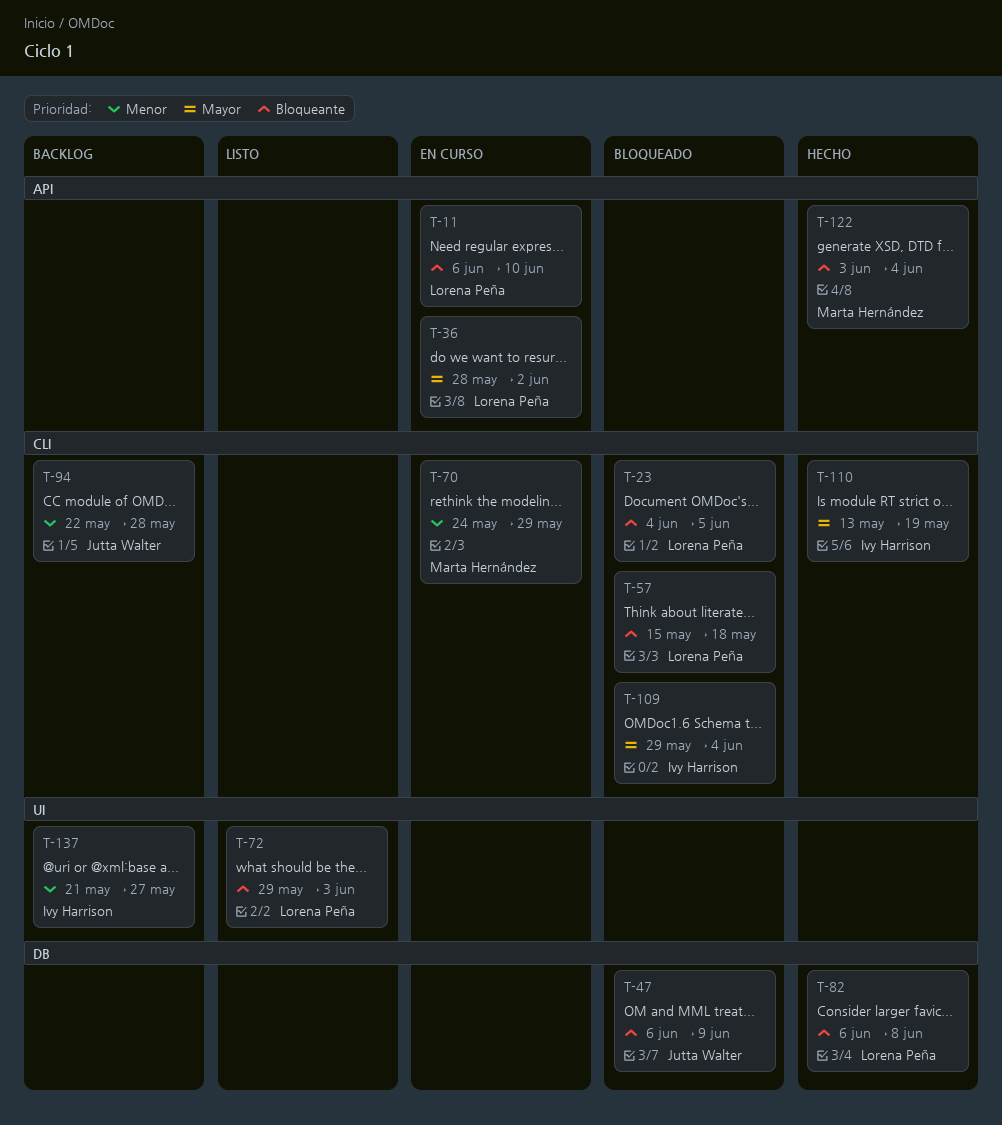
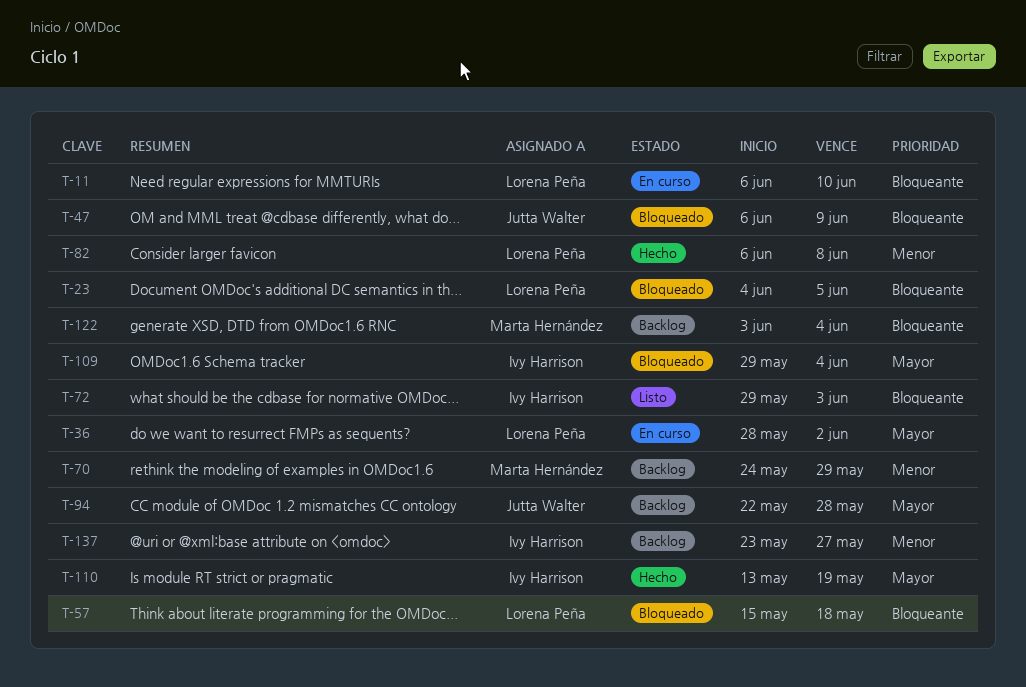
T-70, status: En curso -> Backlog
T-72, owner: Lorena Peña -> Ivy Harrison
T-82, priority: Bloqueante -> Menor
T-94, priority: Menor -> Mayor
T-122, status: Hecho -> Backlog
T-137, start: May 21 -> May 23

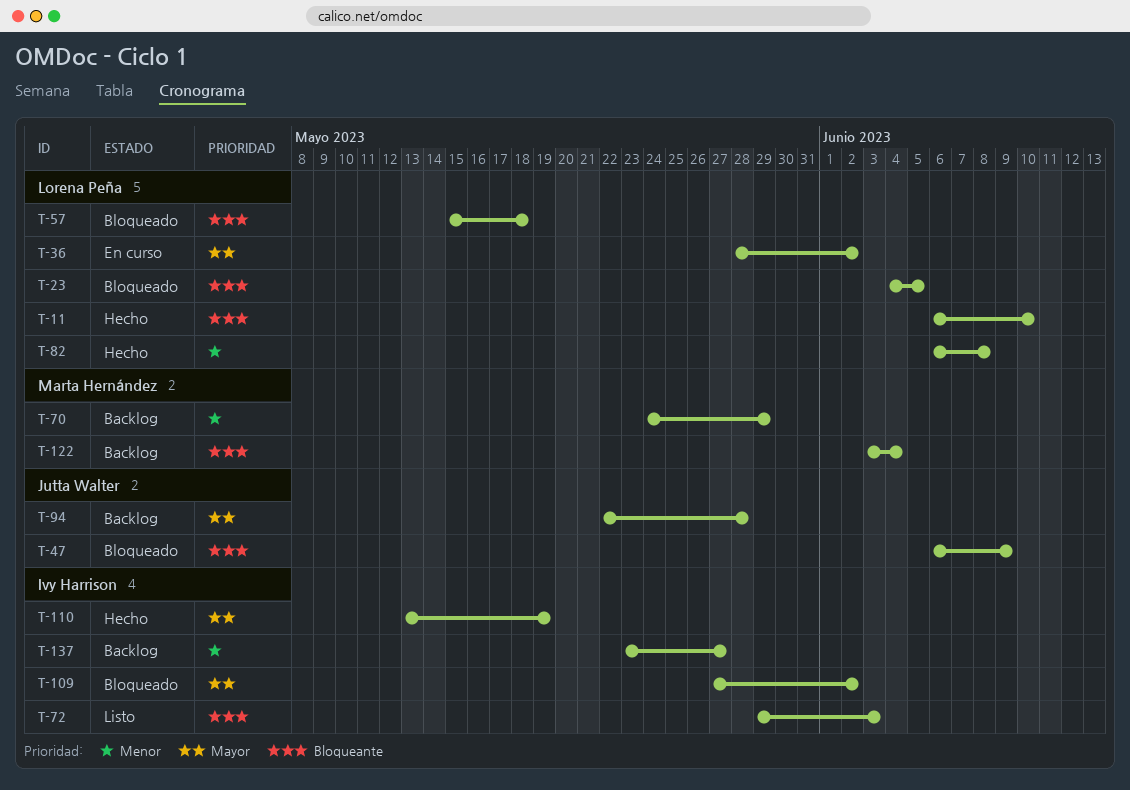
T-11, status: En curso -> Hecho
T-109, start: May 29 -> May 27
T-109, due: Jun 4 -> Jun 2

